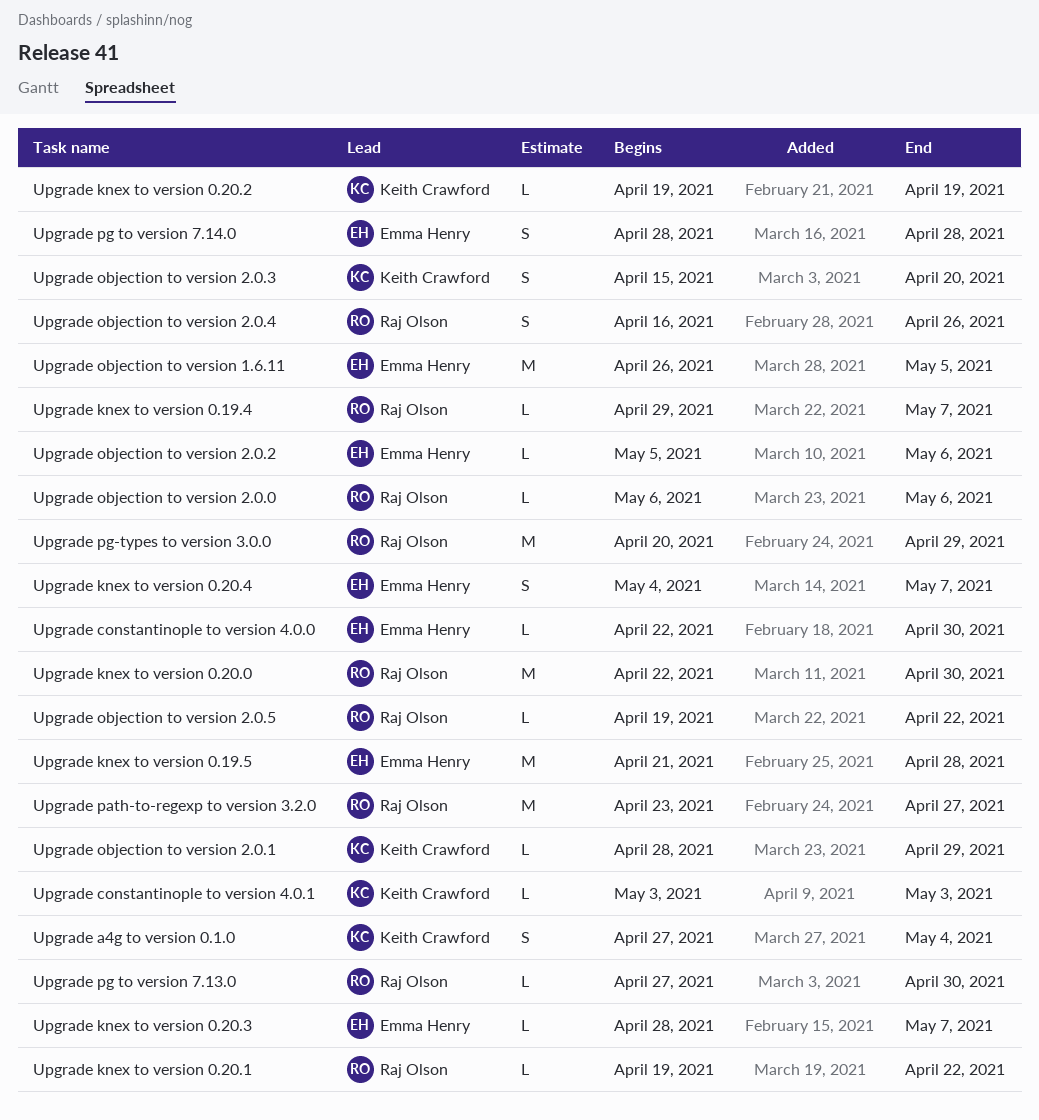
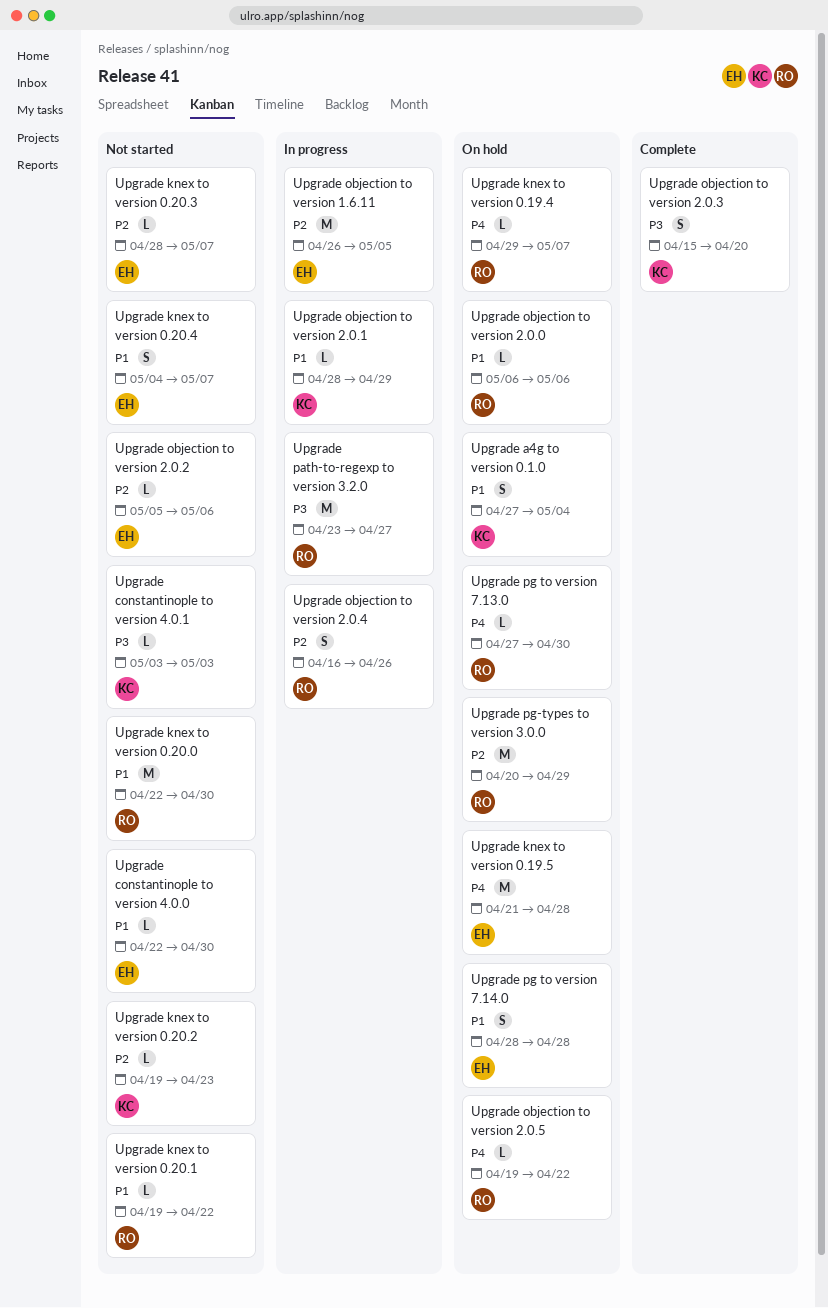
Upgrade knex to version 0.20.2, due: Apr 19 -> Apr 23

